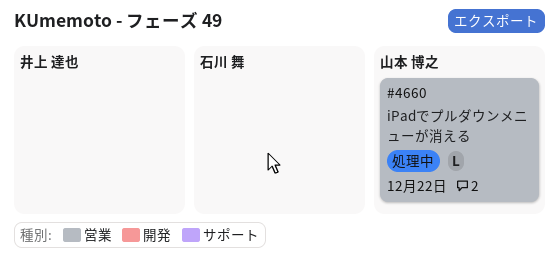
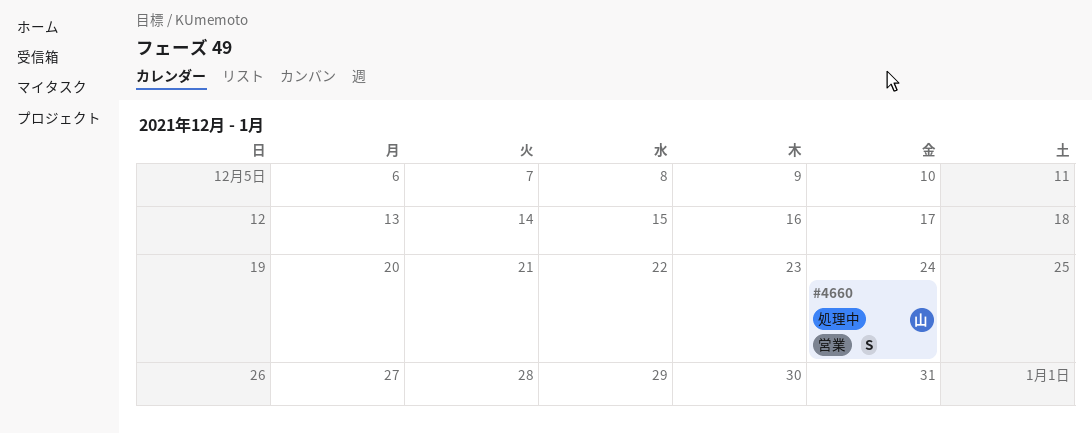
#4660, estimate: L -> S
#4660, due: Dec 22 -> Dec 24

